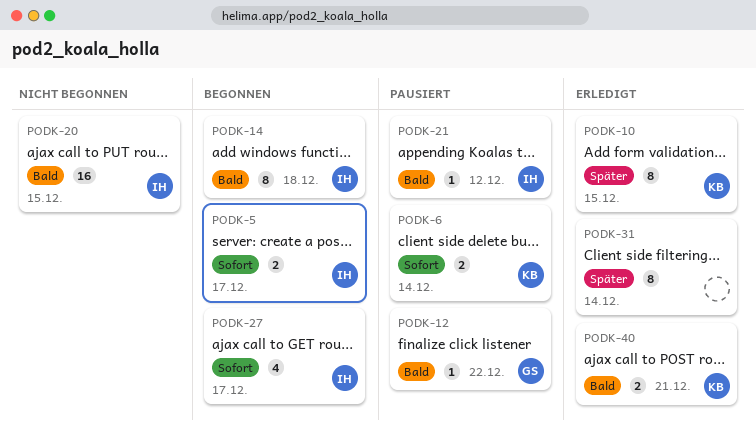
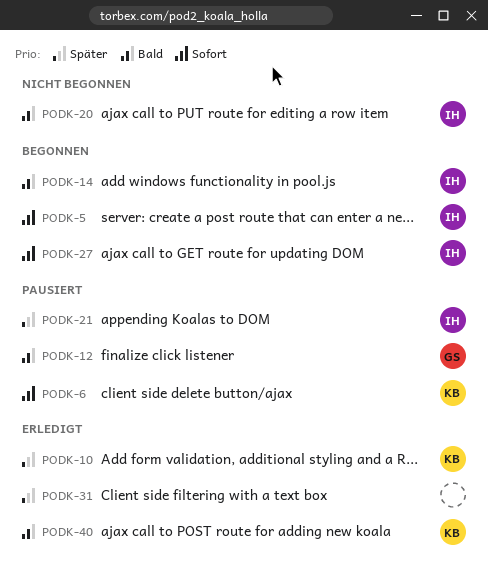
PODK-21, priority: Bald -> Später

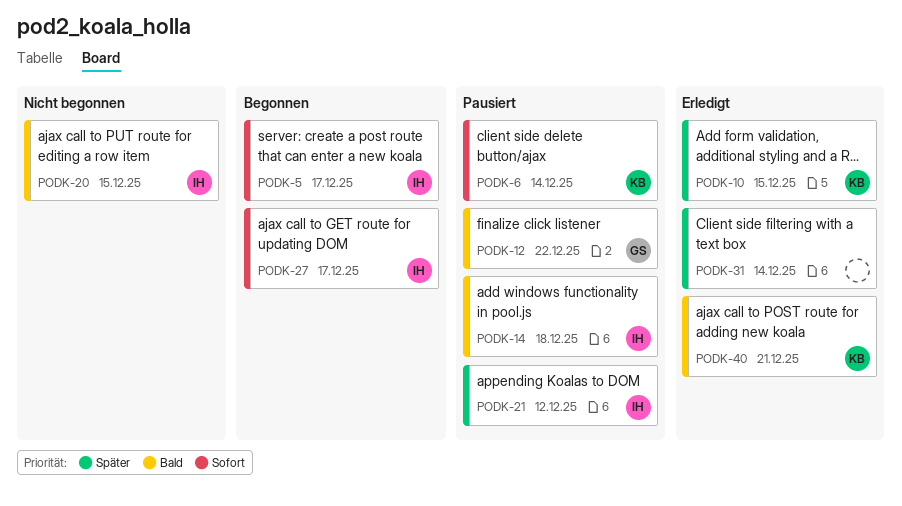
PODK-14, status: Begonnen -> Pausiert

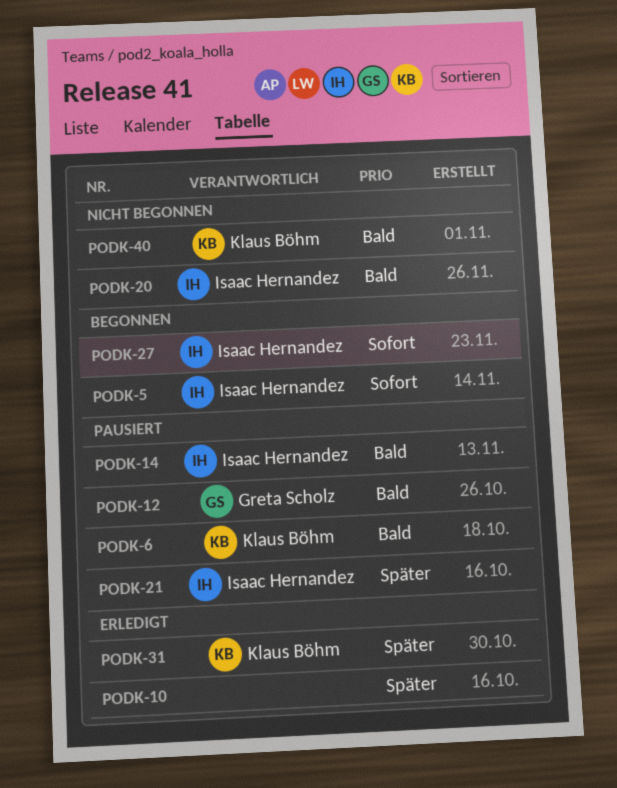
PODK-6, priority: Sofort -> Bald
PODK-10, owner: Klaus Böhm -> none
PODK-31, owner: none -> Klaus Böhm
PODK-40, status: Erledigt -> Nicht begonnen

